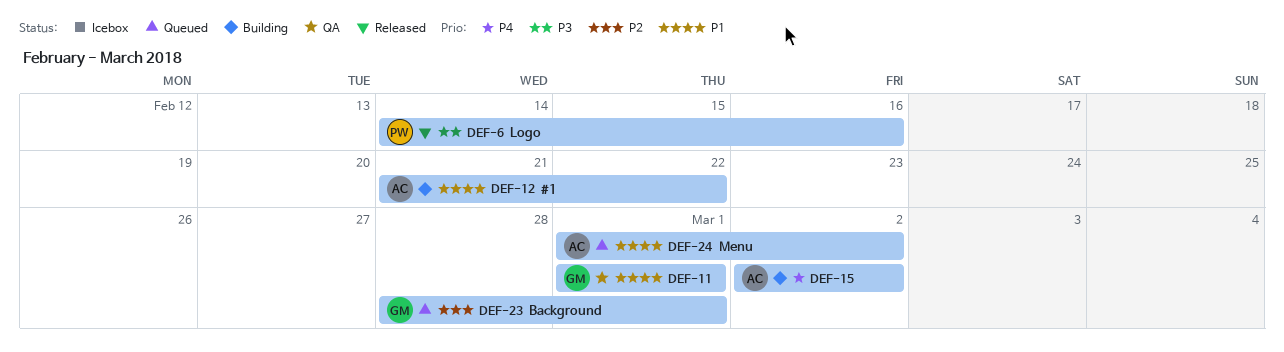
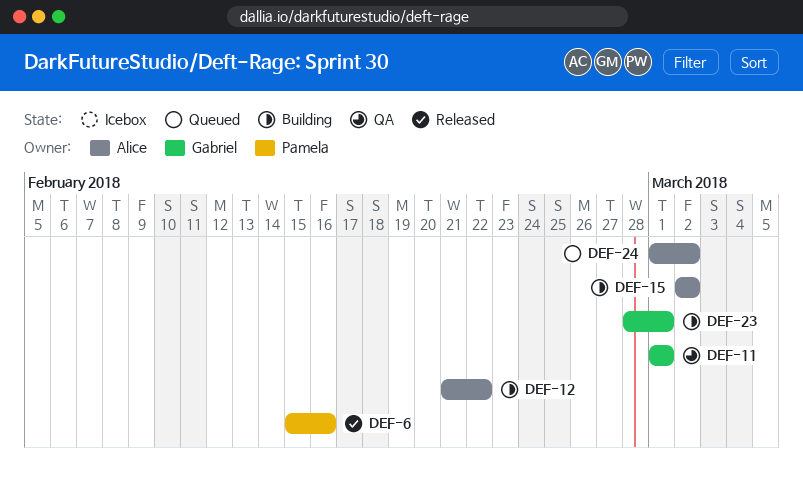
DEF-6, start: Feb 14 -> Feb 15
DEF-23, status: Queued -> Building

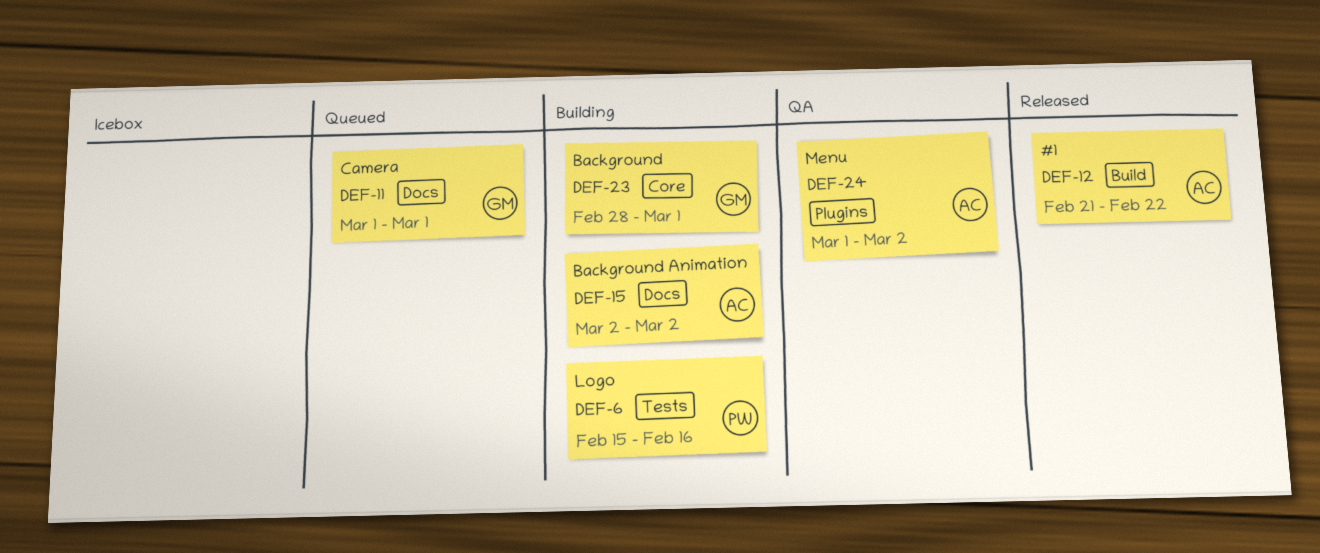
DEF-6, status: Released -> Building
DEF-11, status: QA -> Queued
DEF-12, status: Building -> Released
DEF-24, status: Queued -> QA

